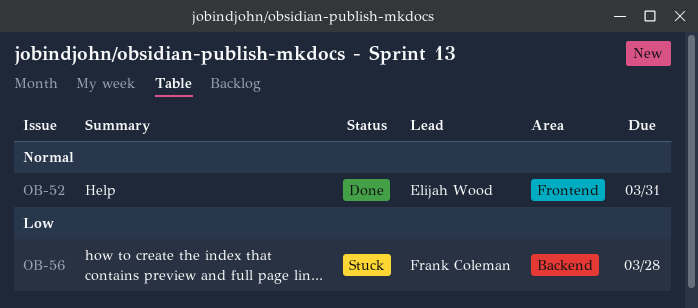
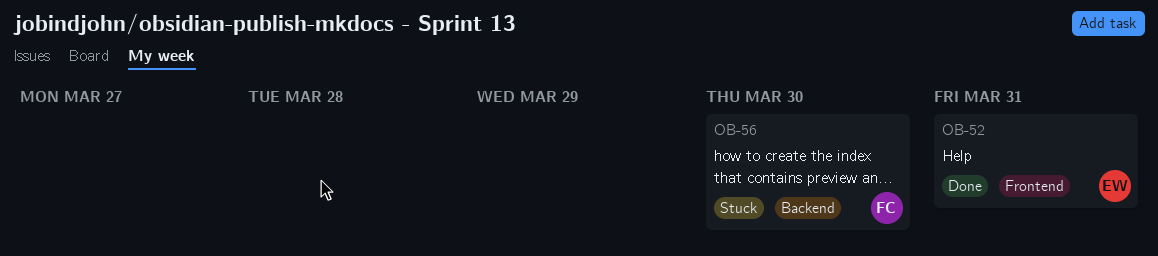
OB-56, due: Mar 28 -> Mar 30

